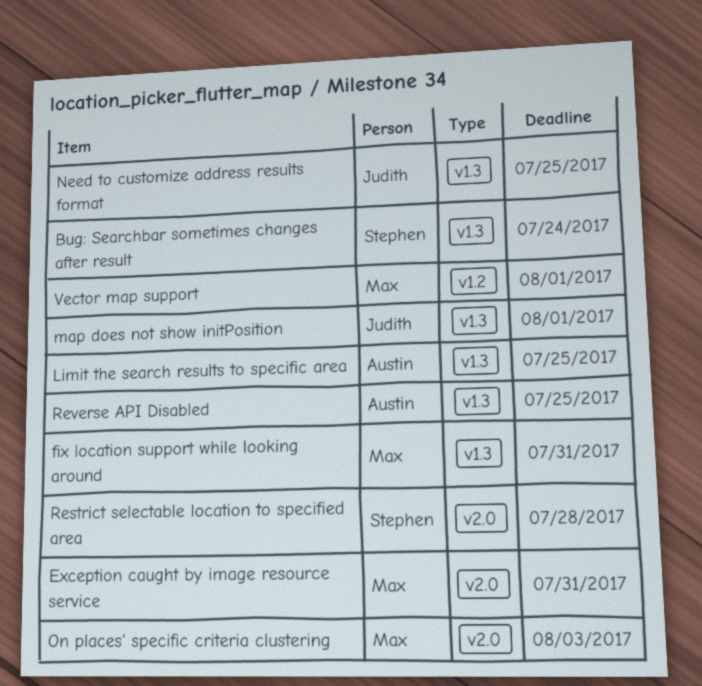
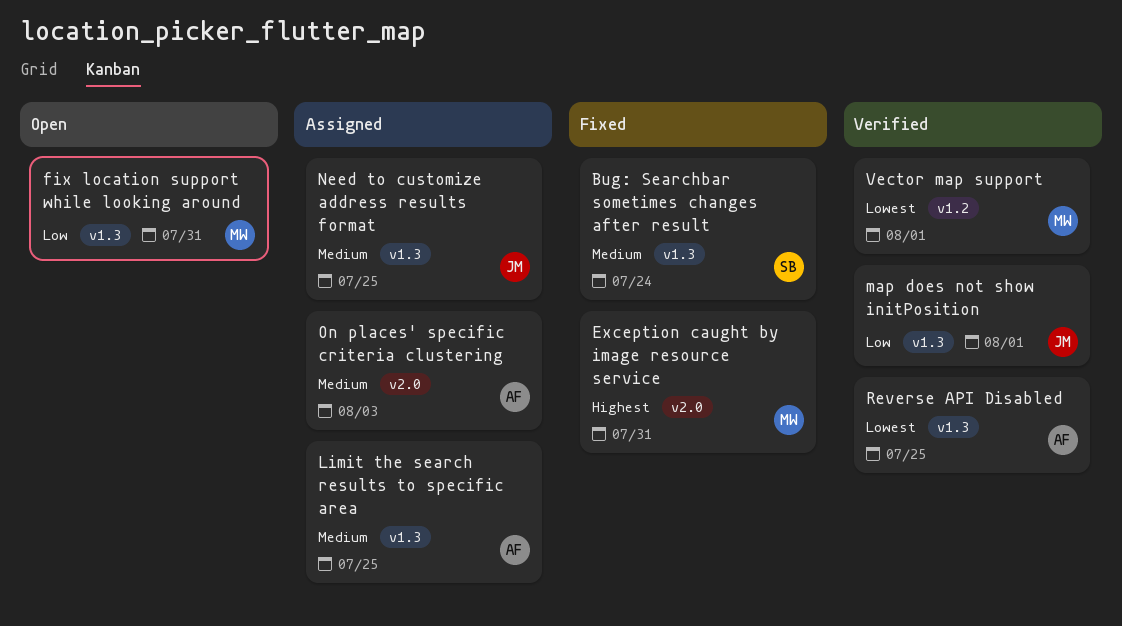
On places' specific criteria clustering, owner: Max -> Austin
Restrict selectable location to specified area: present -> none

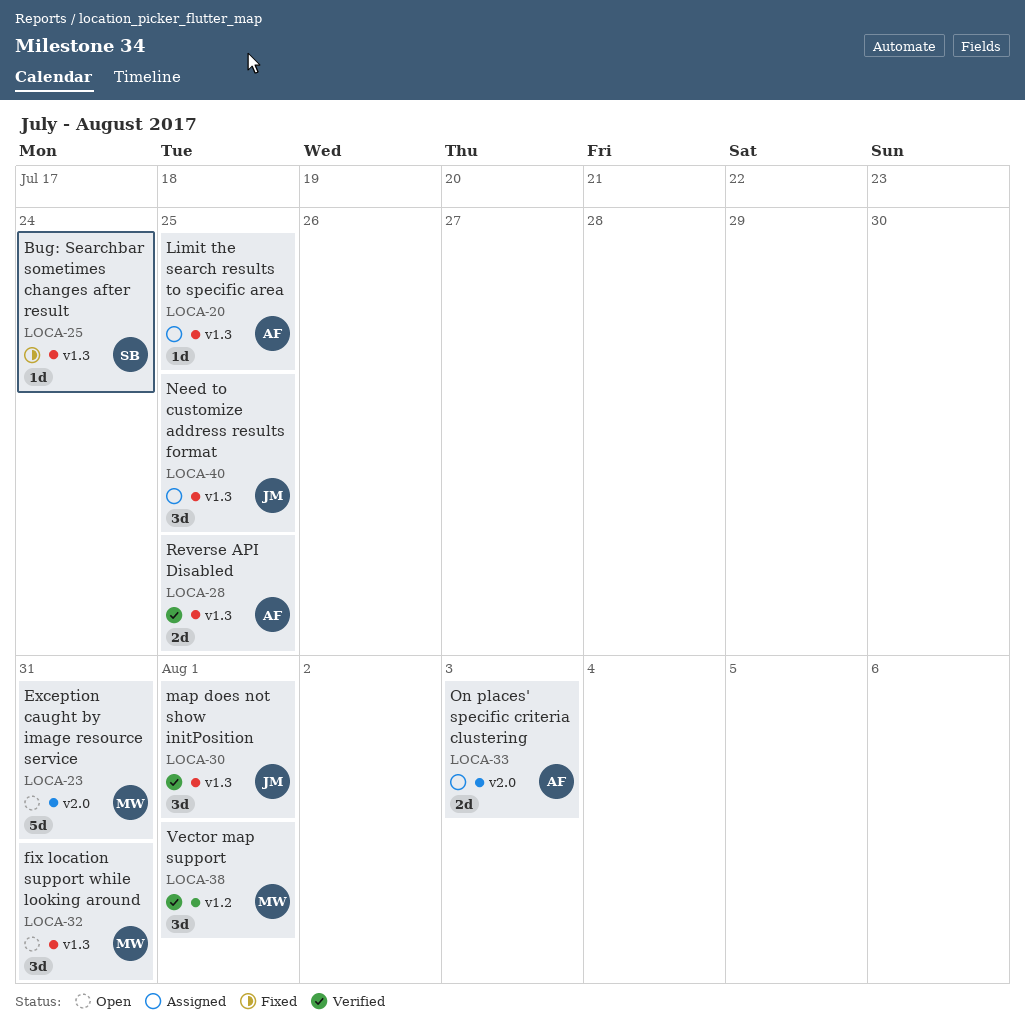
Exception caught by image resource service, status: Fixed -> Open

